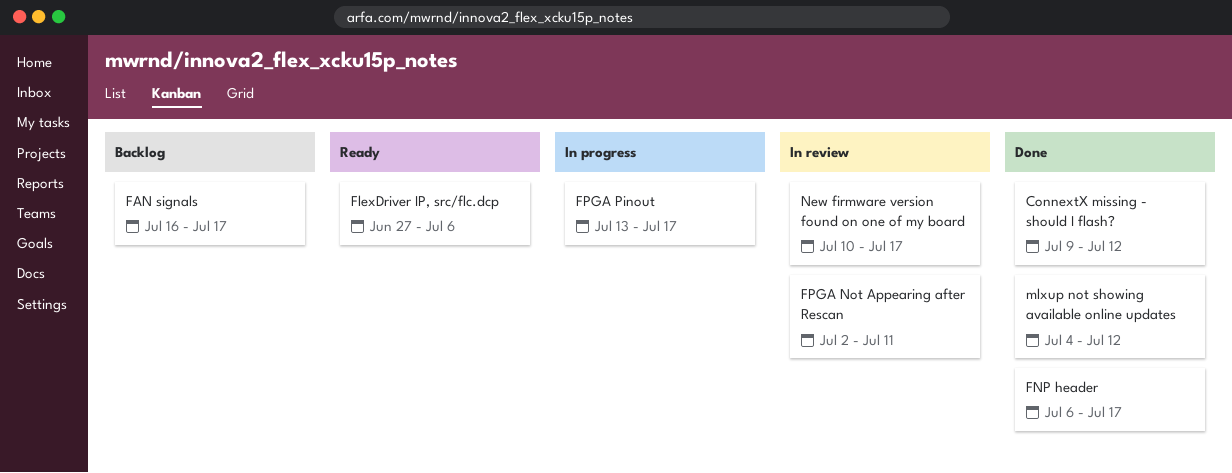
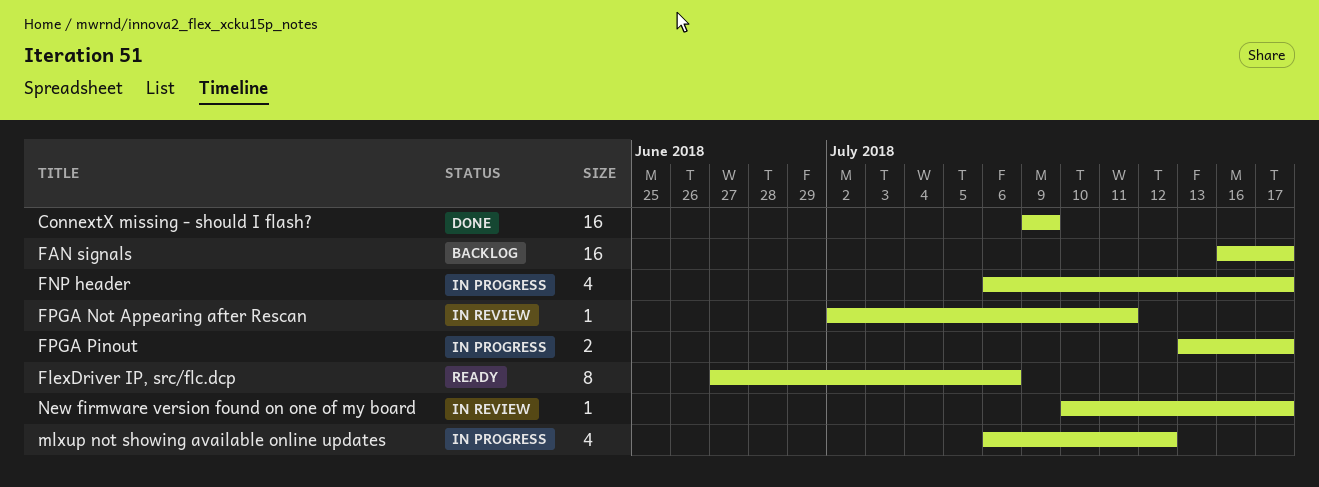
ConnextX missing - should I flash?, due: Jul 12 -> Jul 9
FNP header, status: Done -> In progress
mlxup not showing available online updates, status: Done -> In progress
mlxup not showing available online updates, start: Jul 4 -> Jul 6

